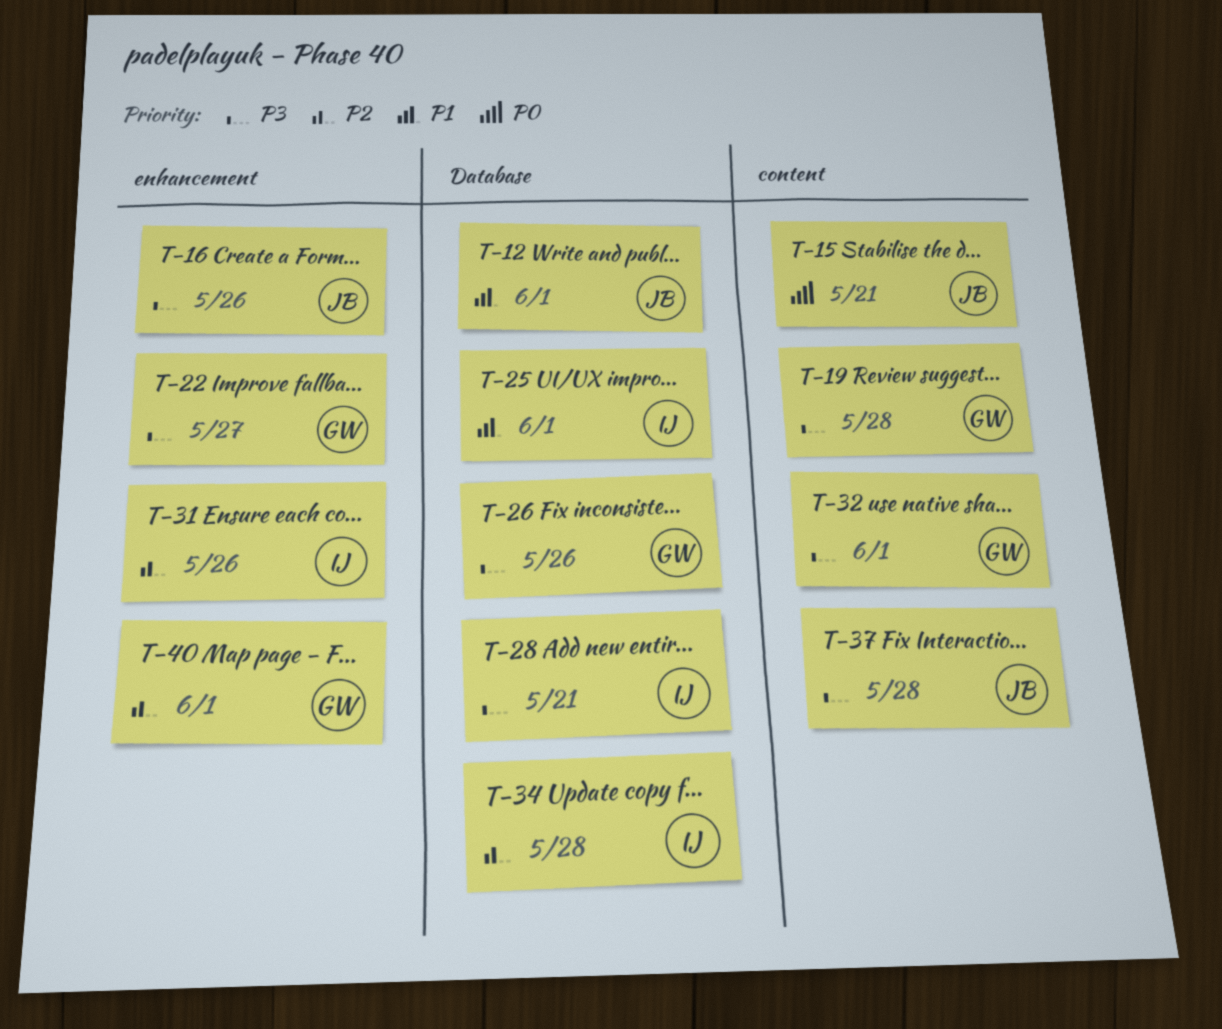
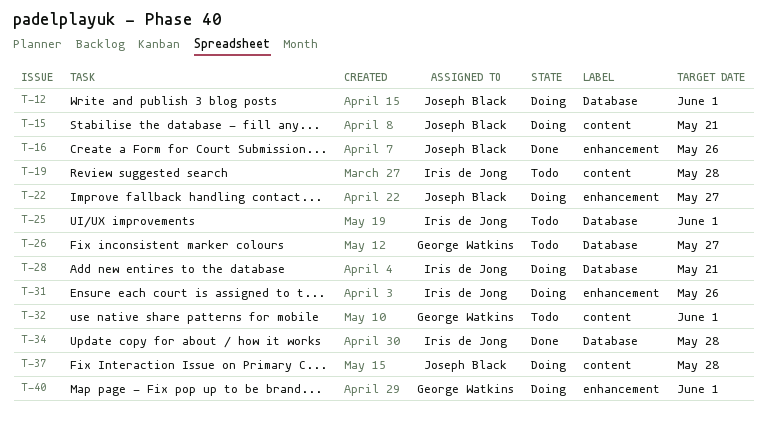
T-19, owner: George Watkins -> Iris de Jong
T-22, owner: George Watkins -> Joseph Black
T-26, due: May 26 -> May 27

